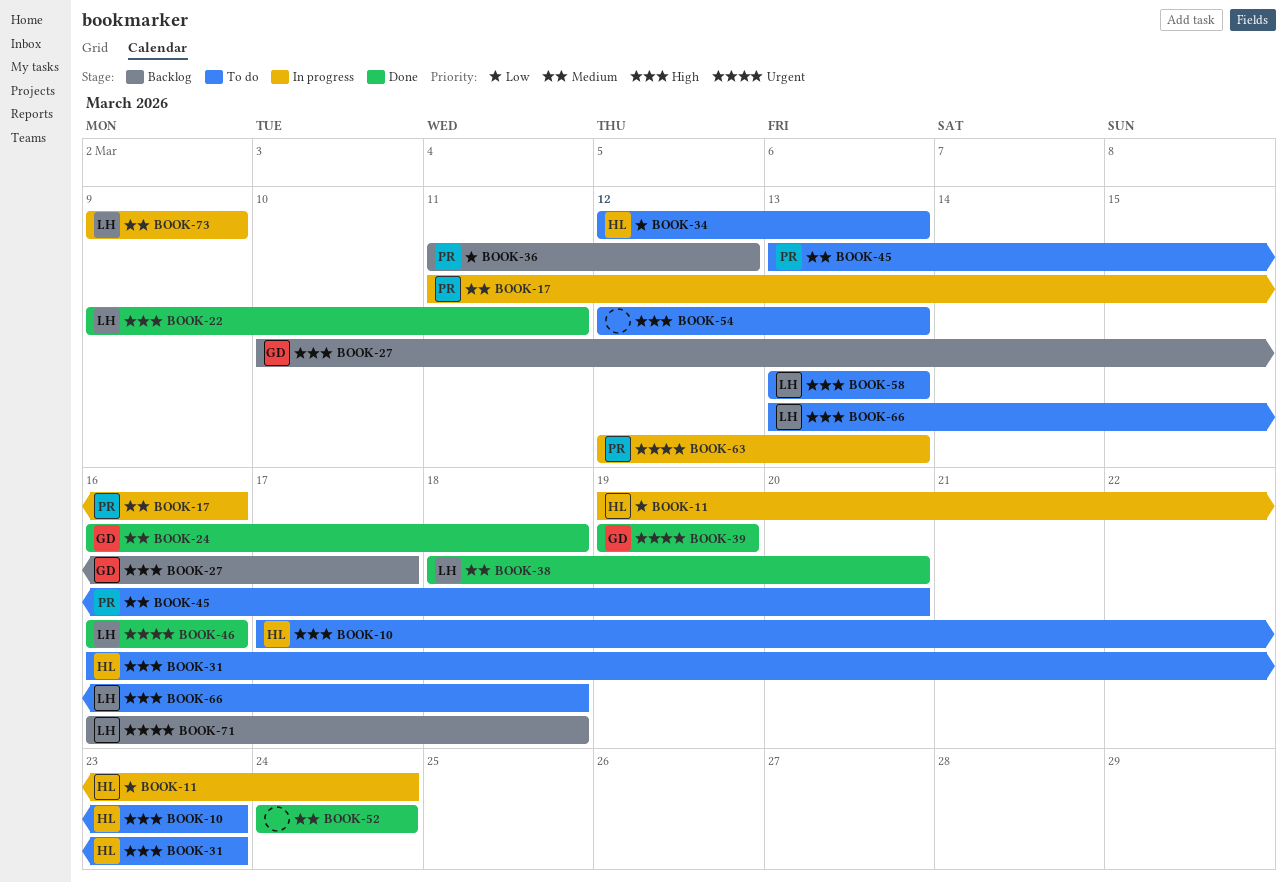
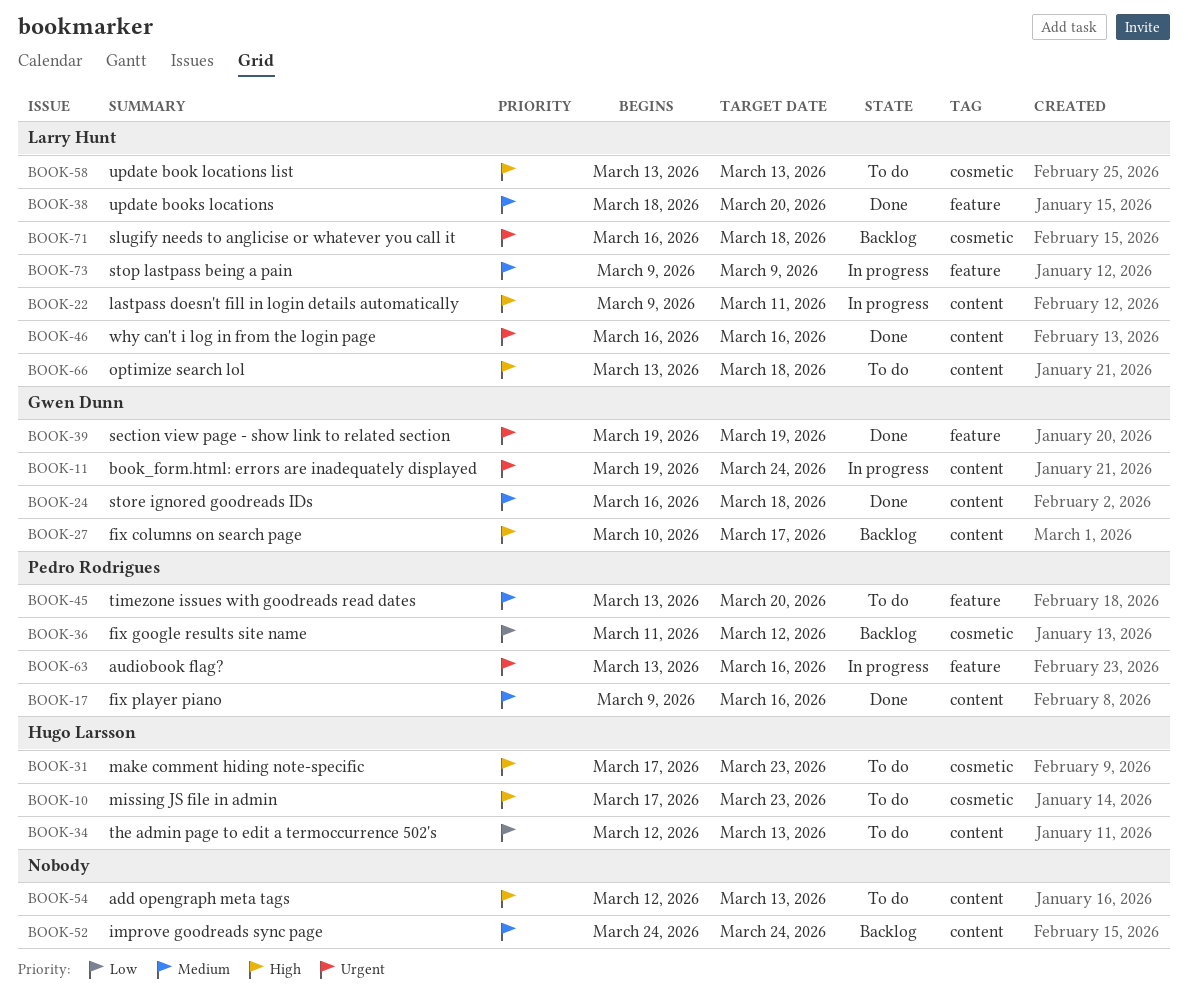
BOOK-11, owner: Hugo Larsson -> Gwen Dunn
BOOK-11, priority: Low -> Urgent
BOOK-17, status: In progress -> Done
BOOK-17, start: Mar 11 -> Mar 9
BOOK-22, status: Done -> In progress
BOOK-31, start: Mar 16 -> Mar 17
BOOK-52, status: Done -> Backlog
BOOK-63, start: Mar 12 -> Mar 13
BOOK-63, due: Mar 13 -> Mar 16

